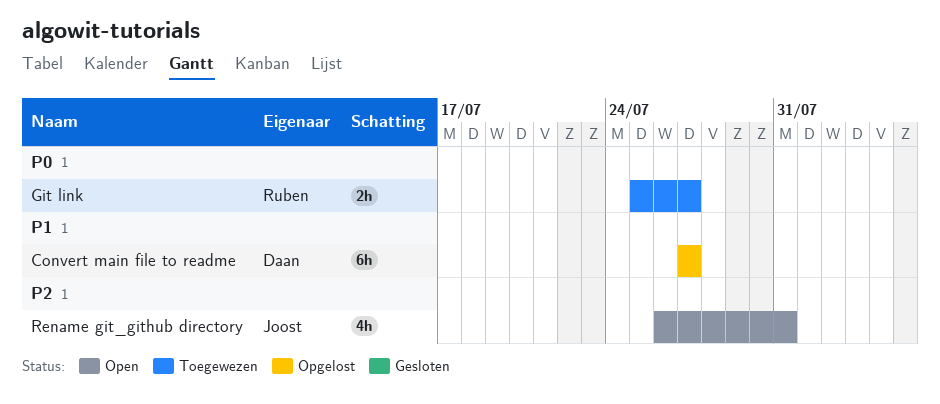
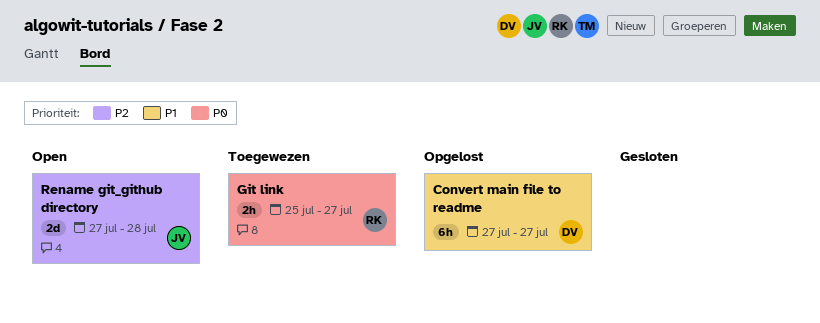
Rename git_github directory, estimate: 4h -> 2d
Rename git_github directory, start: Jul 26 -> Jul 27
Rename git_github directory, due: Jul 31 -> Jul 28

